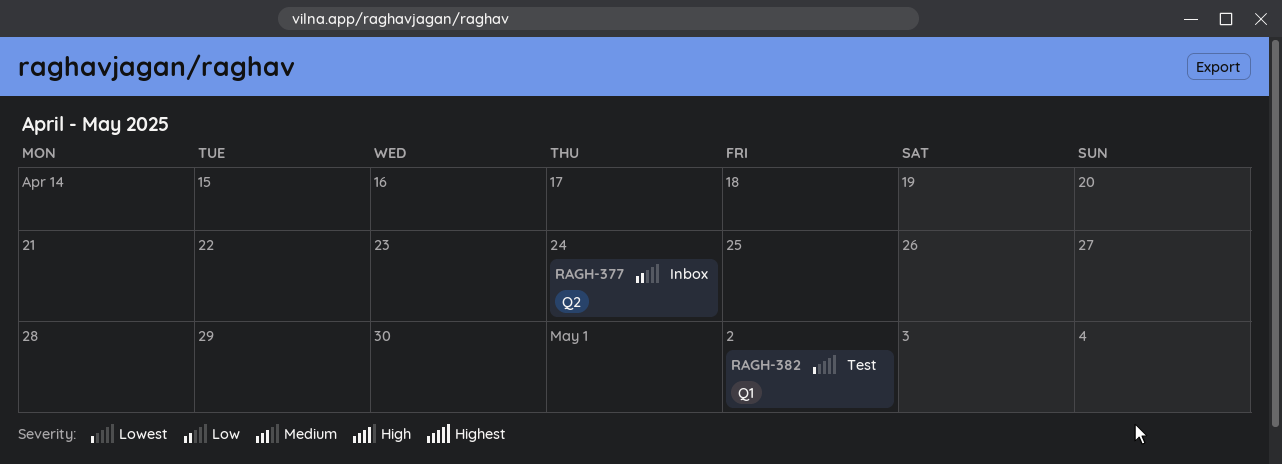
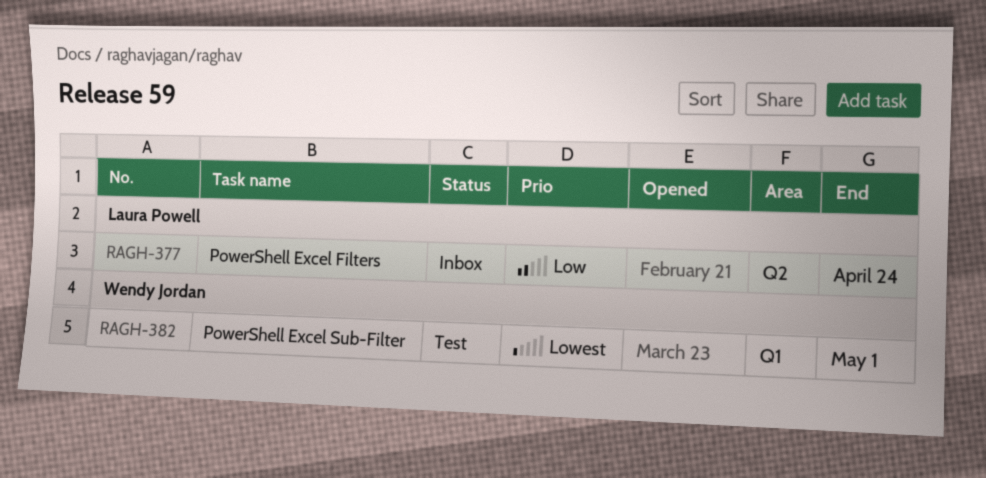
RAGH-382, due: May 2 -> May 1

